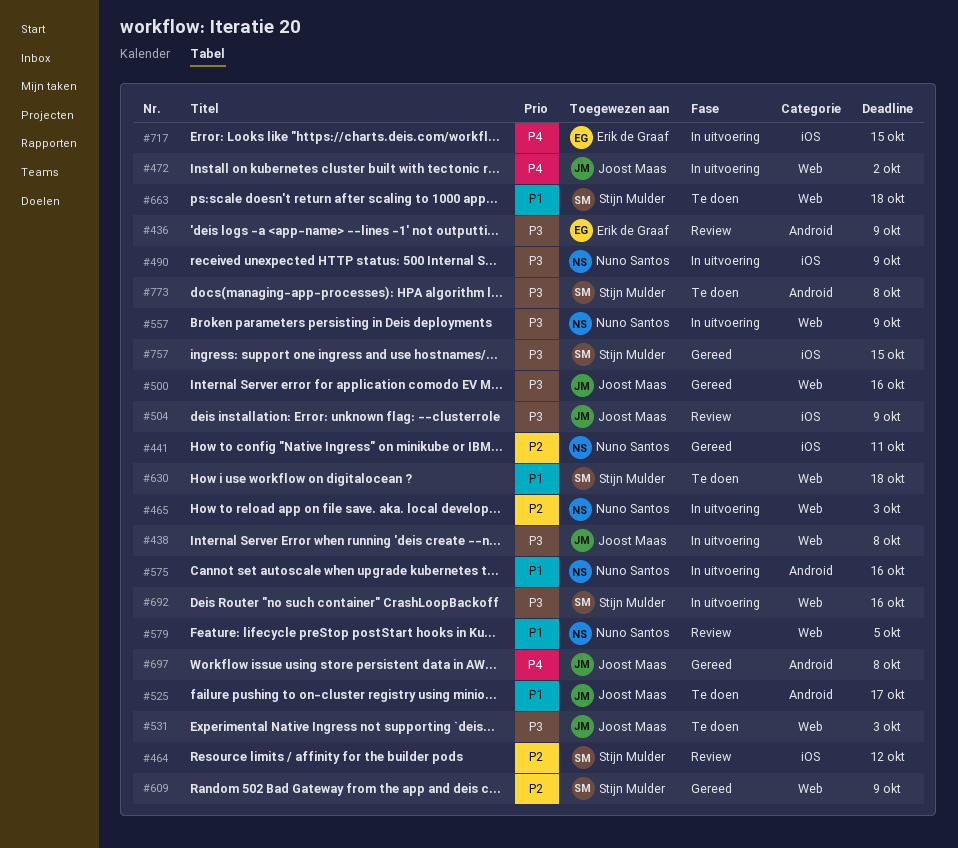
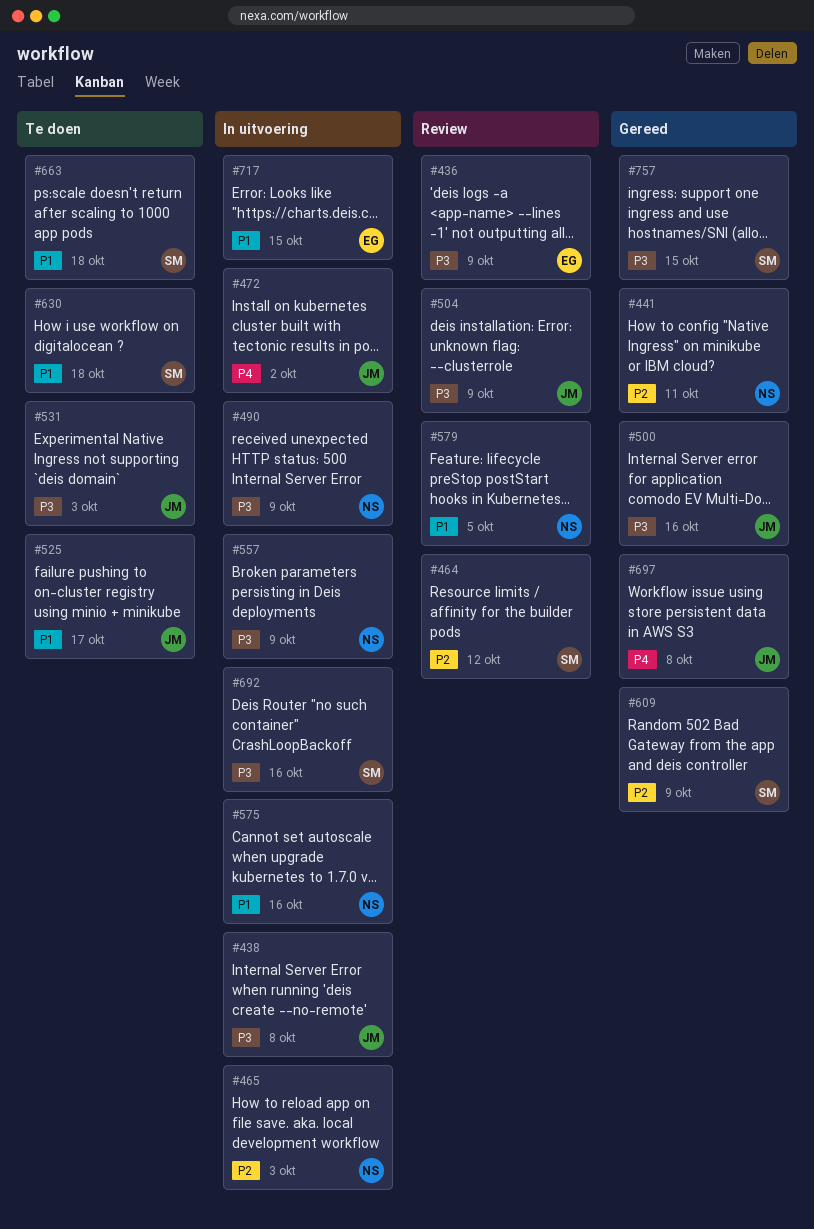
#717, priority: P4 -> P1
#773: present -> none

